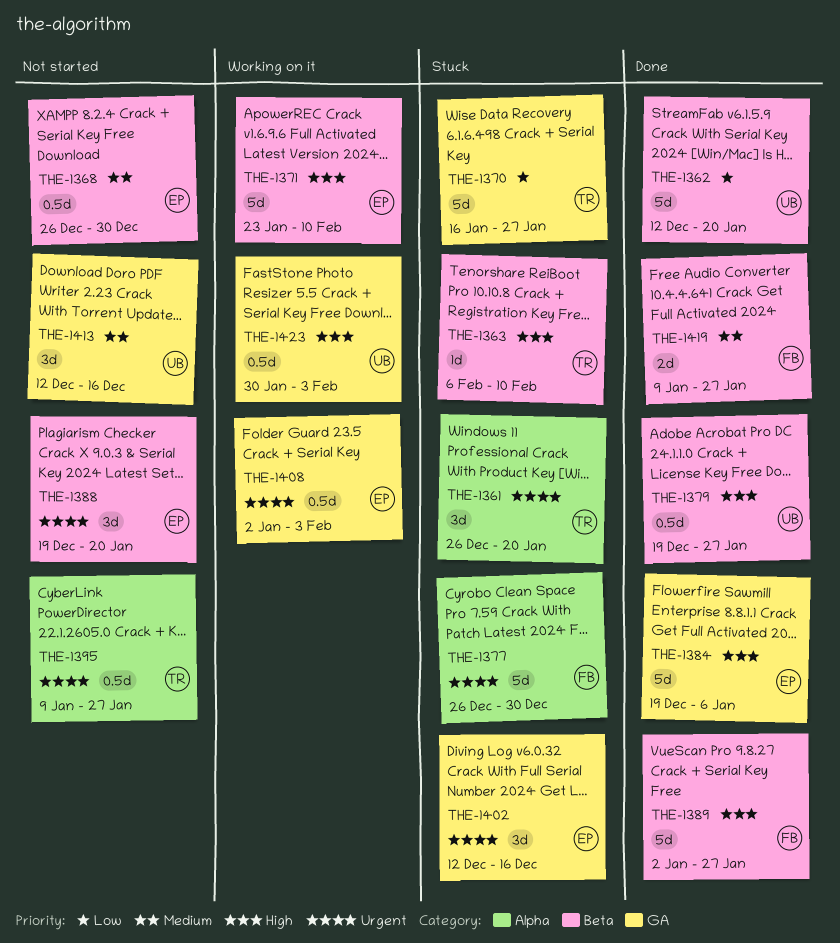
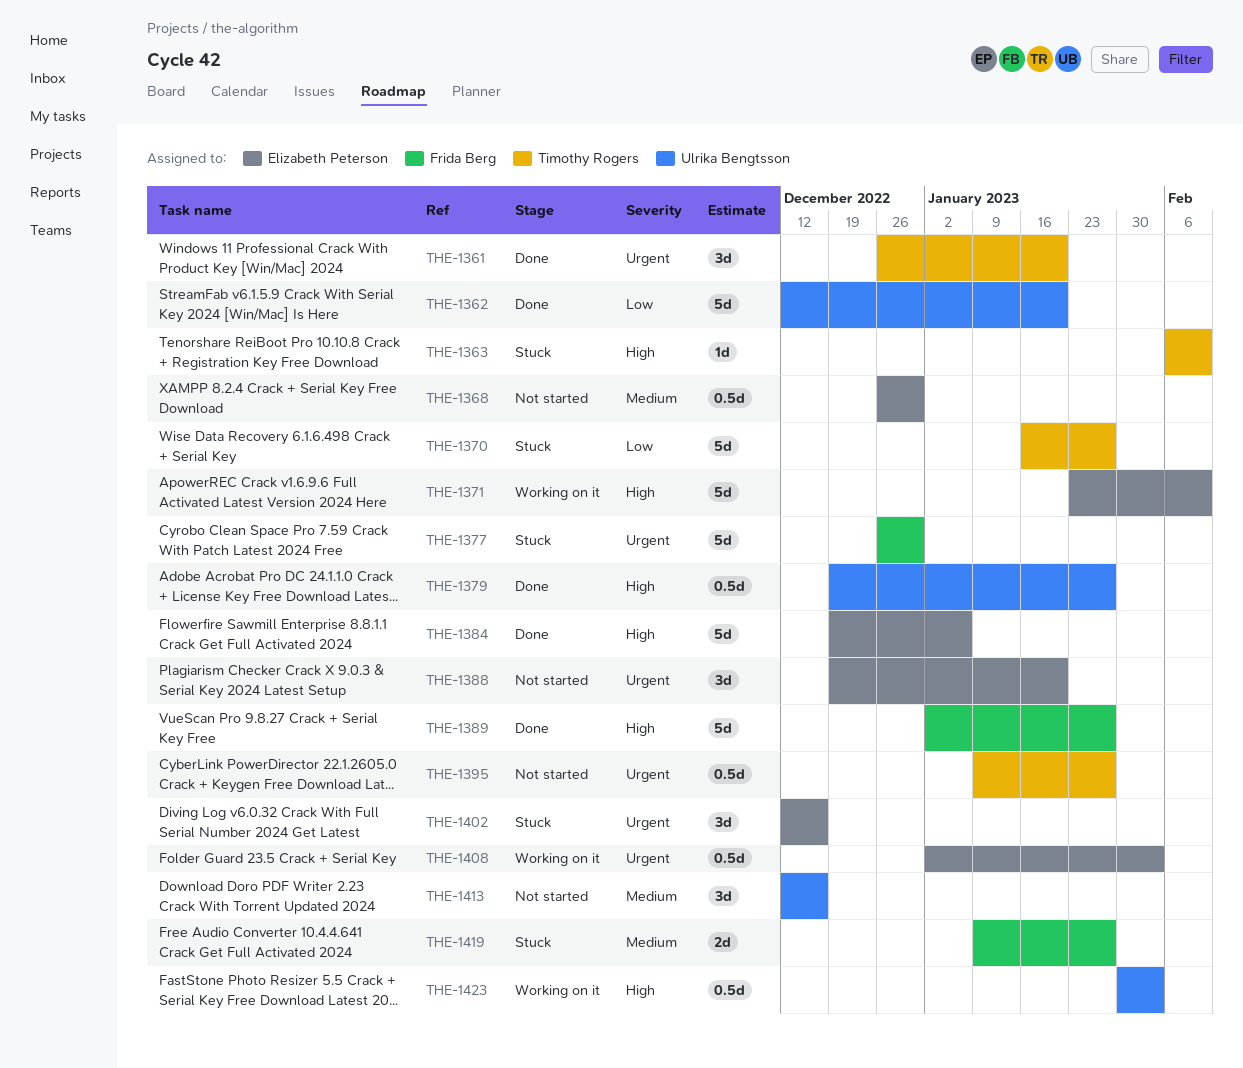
THE-1361, status: Stuck -> Done
THE-1419, status: Done -> Stuck

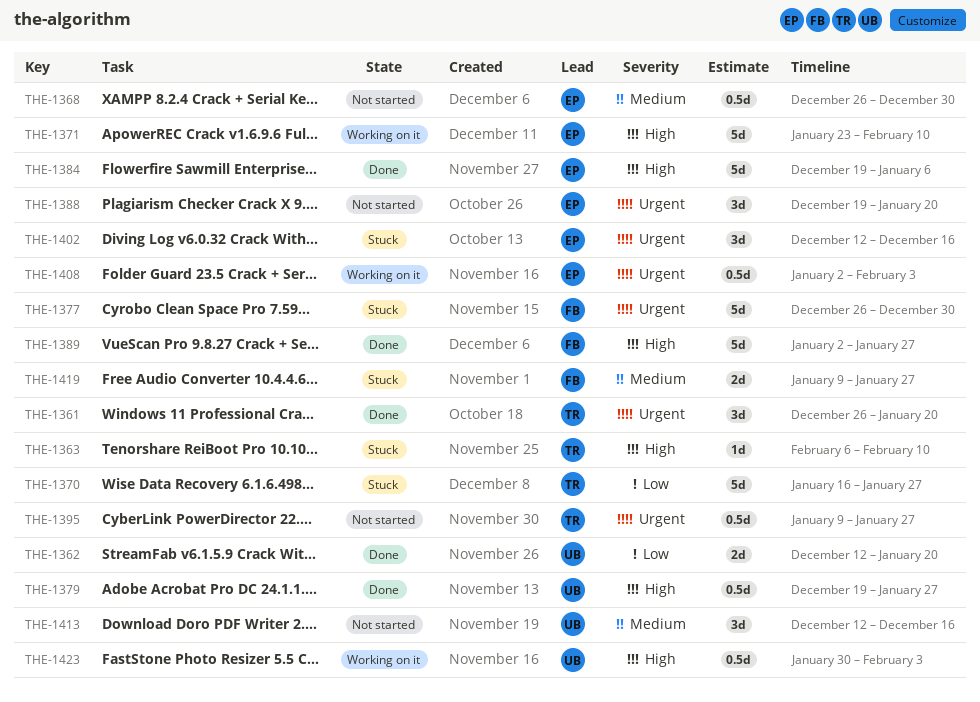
THE-1362, estimate: 5d -> 2d

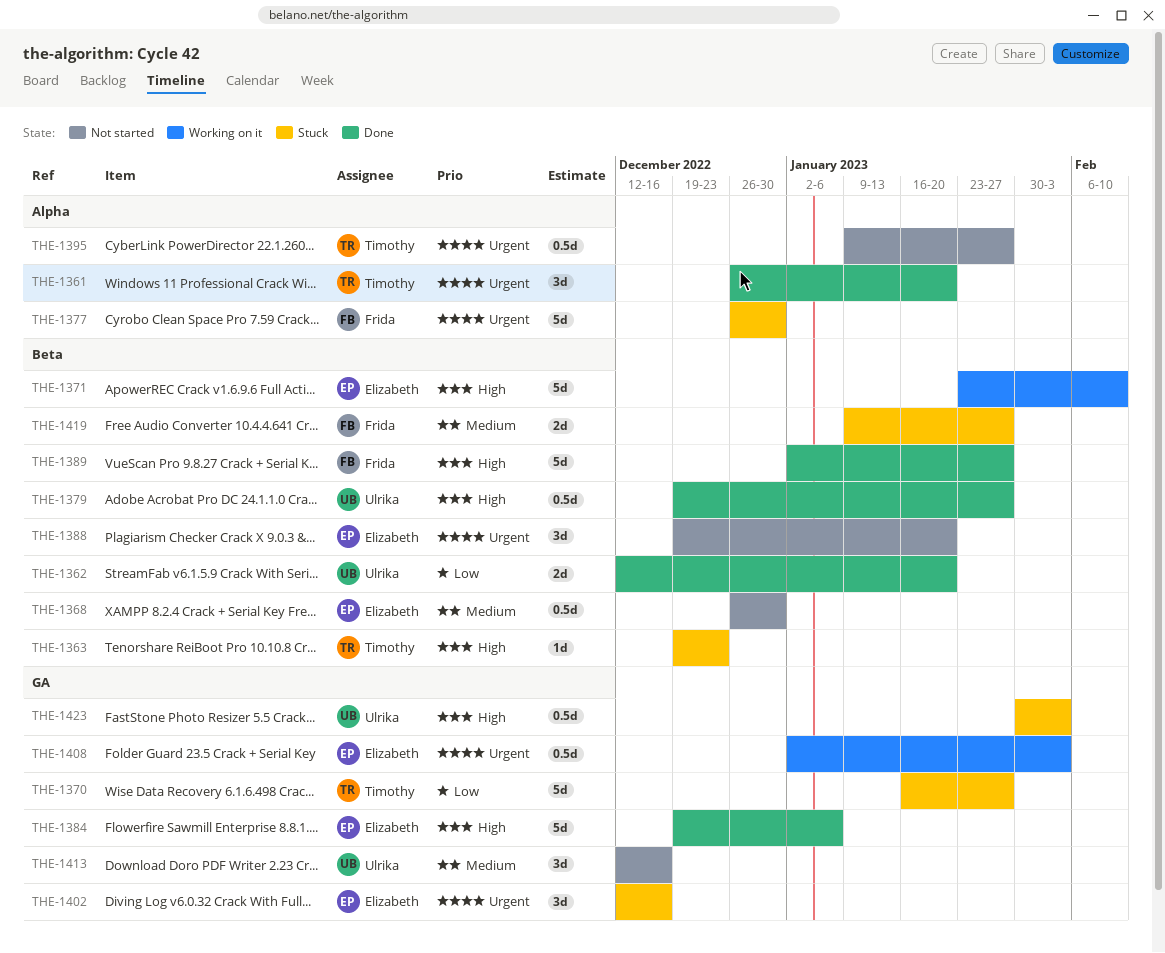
THE-1363, start: Feb 6 -> Dec 19
THE-1363, due: Feb 10 -> Dec 23
THE-1423, status: Working on it -> Stuck

